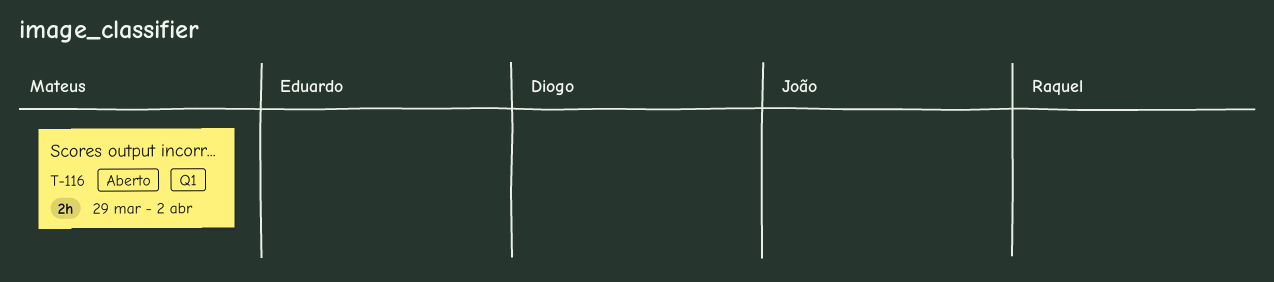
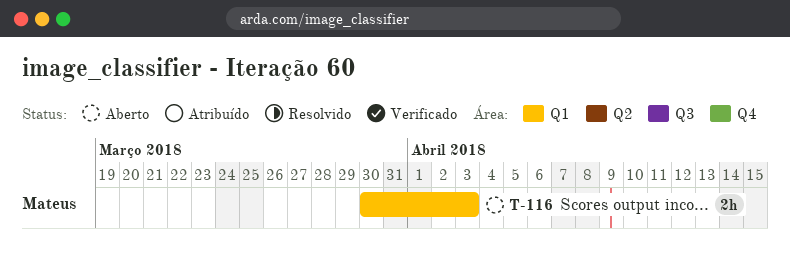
T-116, start: Mar 29 -> Mar 30
T-116, due: Apr 2 -> Apr 3

